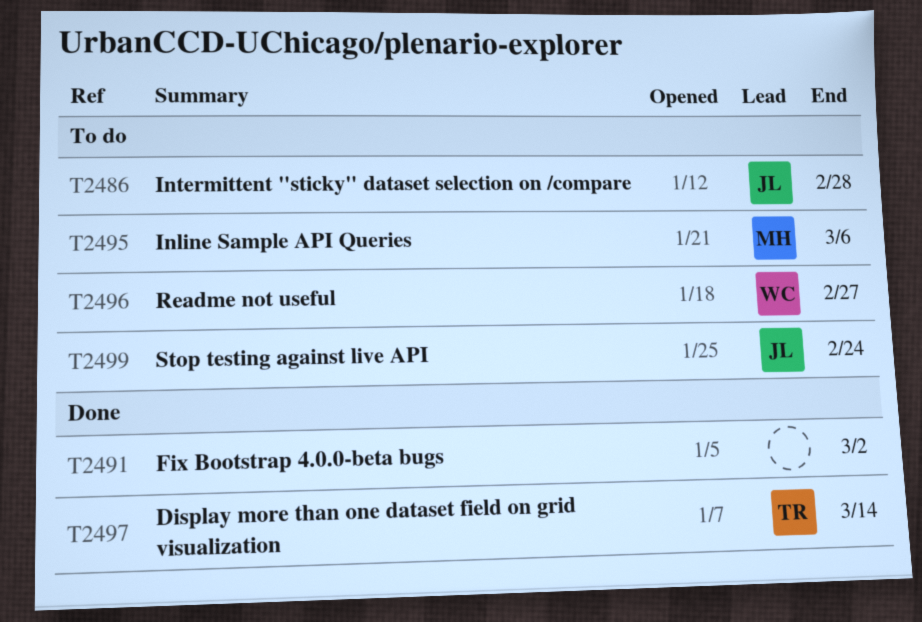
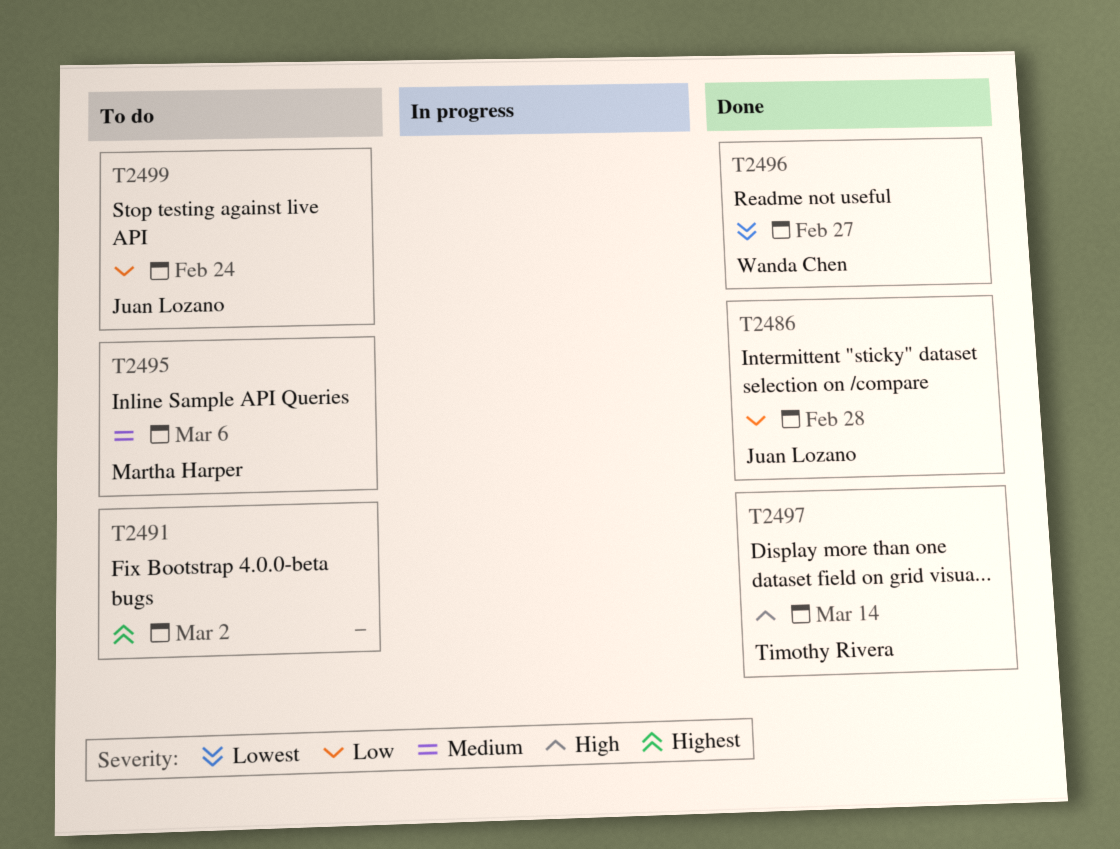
T2486, status: To do -> Done
T2491, status: Done -> To do
T2496, status: To do -> Done

